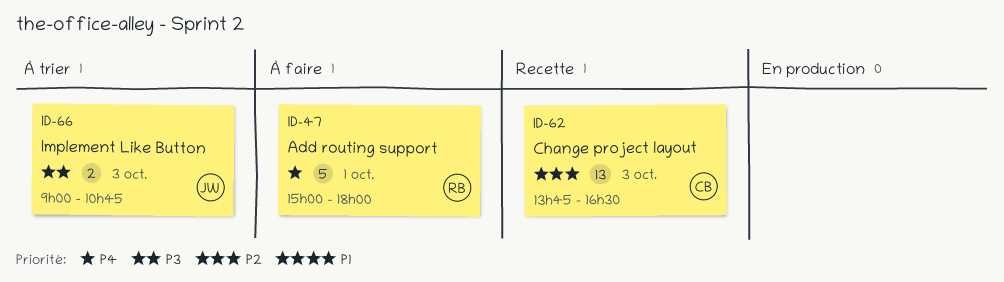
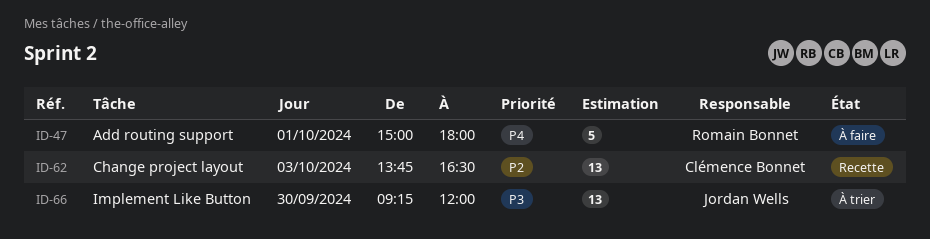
ID-66, estimate: 2 -> 13
ID-66, day: Oct 3 -> Sep 30
ID-66, begins: 09:00 -> 09:15
ID-66, ends: 10:45 -> 12:00

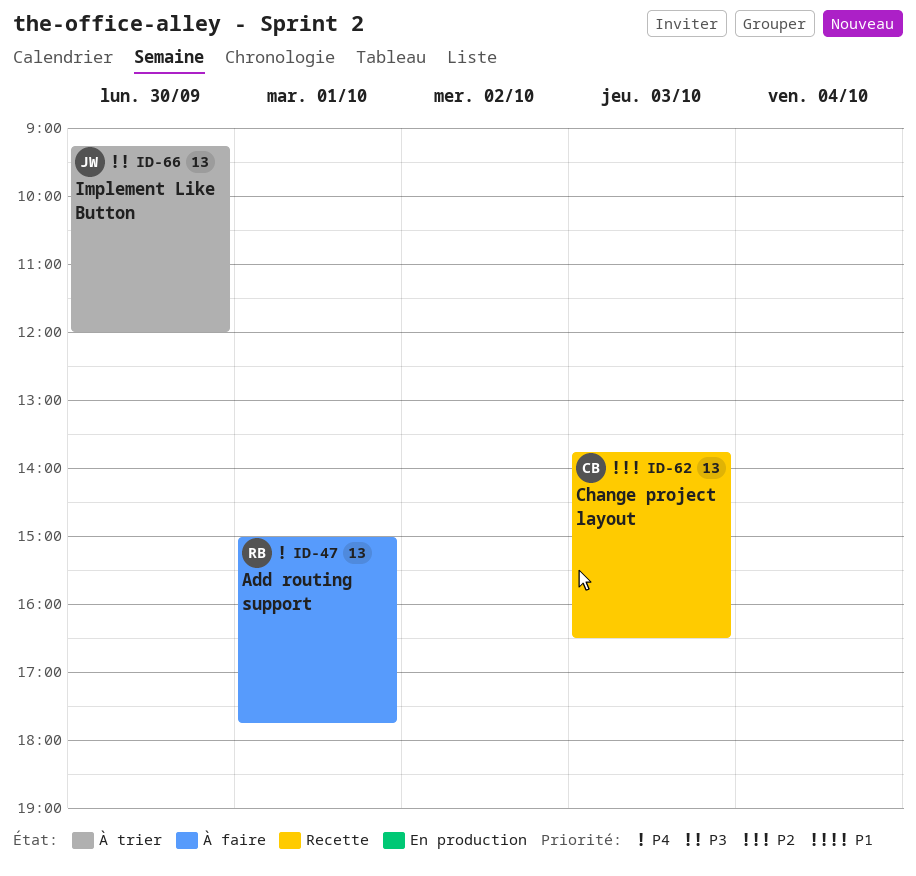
ID-47, estimate: 5 -> 13
ID-47, ends: 18:00 -> 17:45

